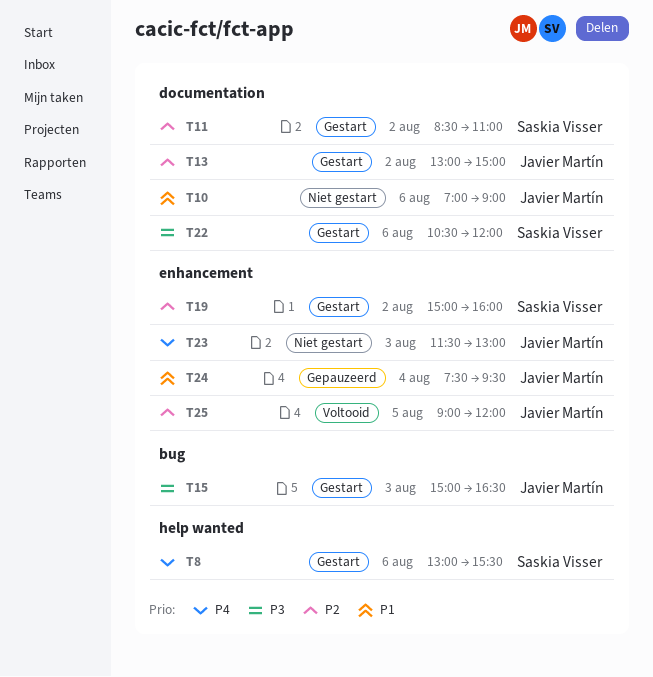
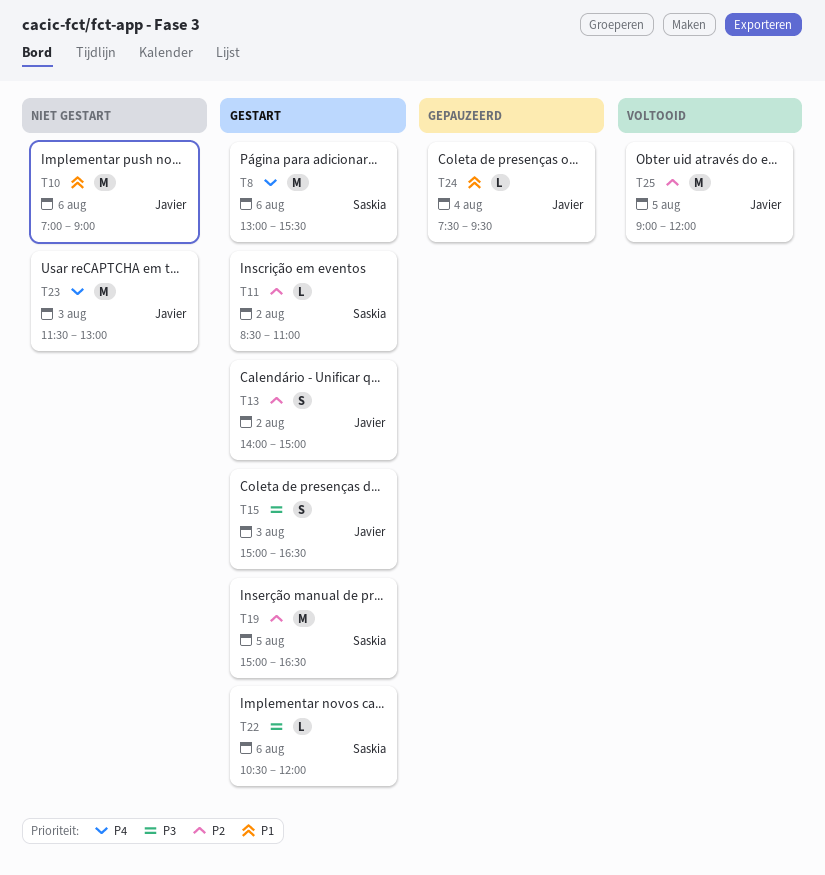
T13, begins: 13:00 -> 14:00
T19, day: Aug 2 -> Aug 5
T19, ends: 16:00 -> 16:30

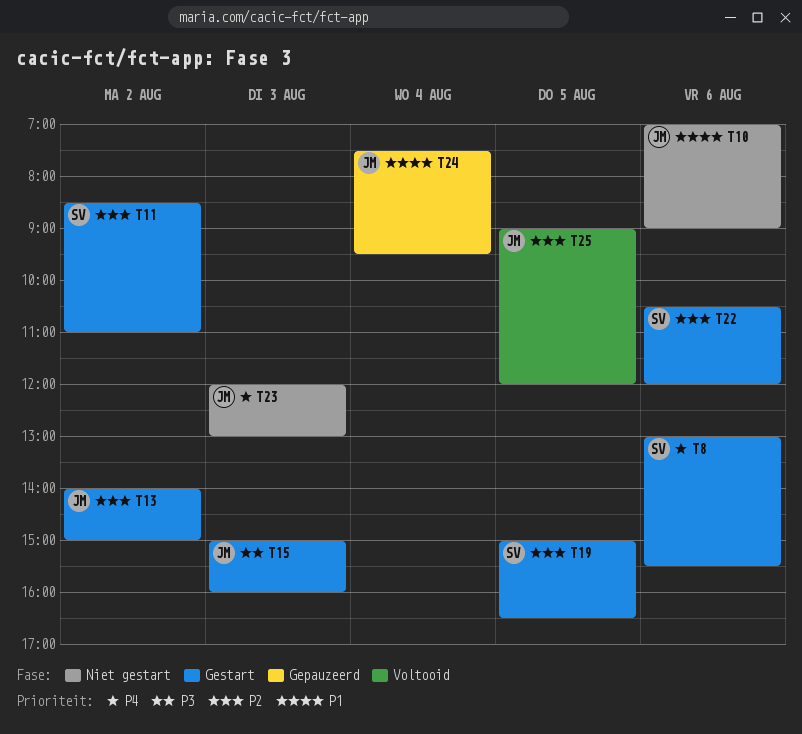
T15, ends: 16:30 -> 16:00
T22, priority: P3 -> P2
T23, begins: 11:30 -> 12:00

